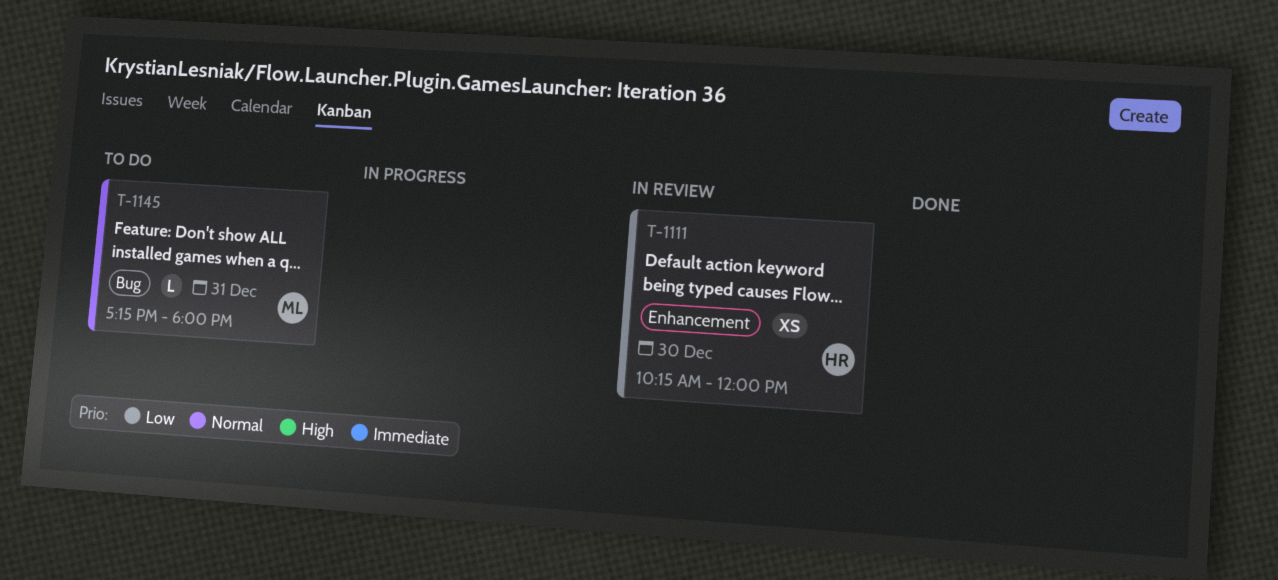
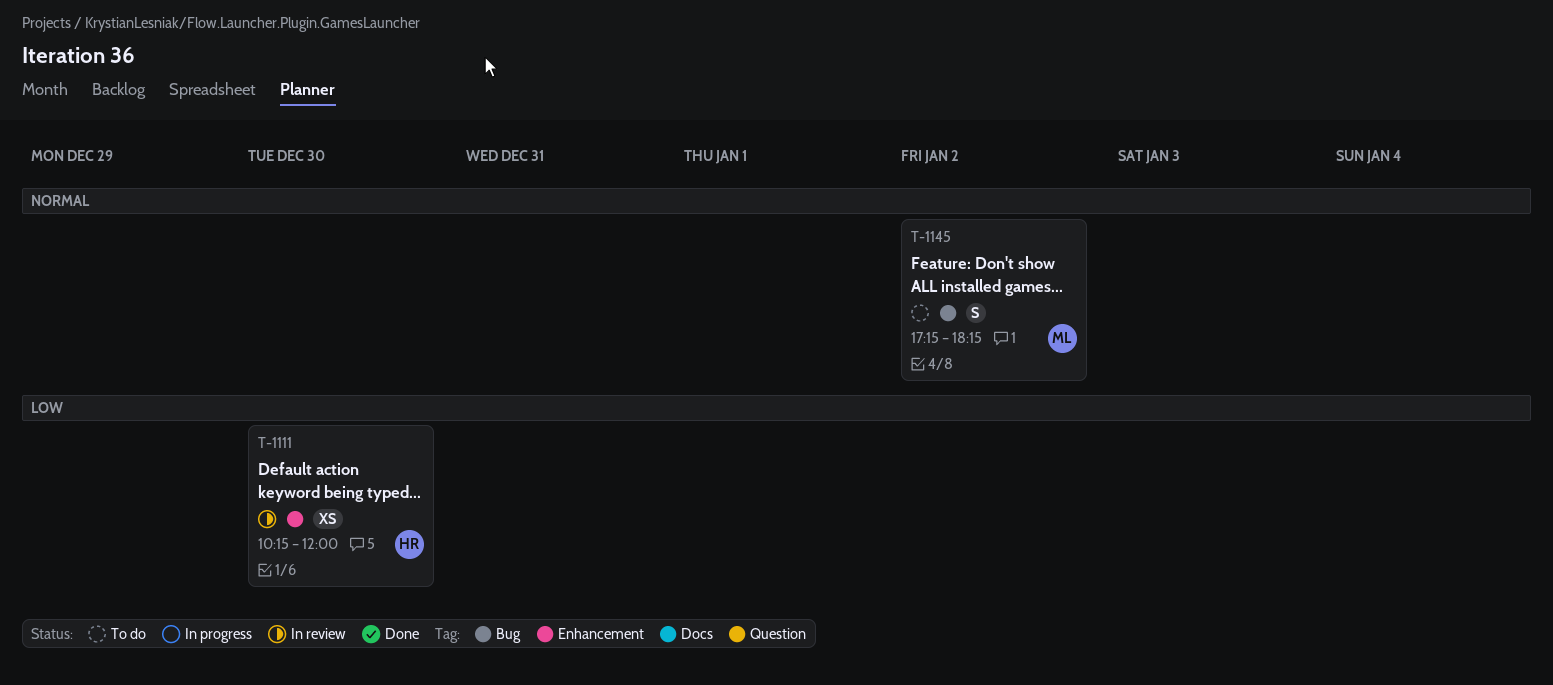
T-1145, estimate: L -> S
T-1145, day: Dec 31 -> Jan 2
T-1145, ends: 18:00 -> 18:15

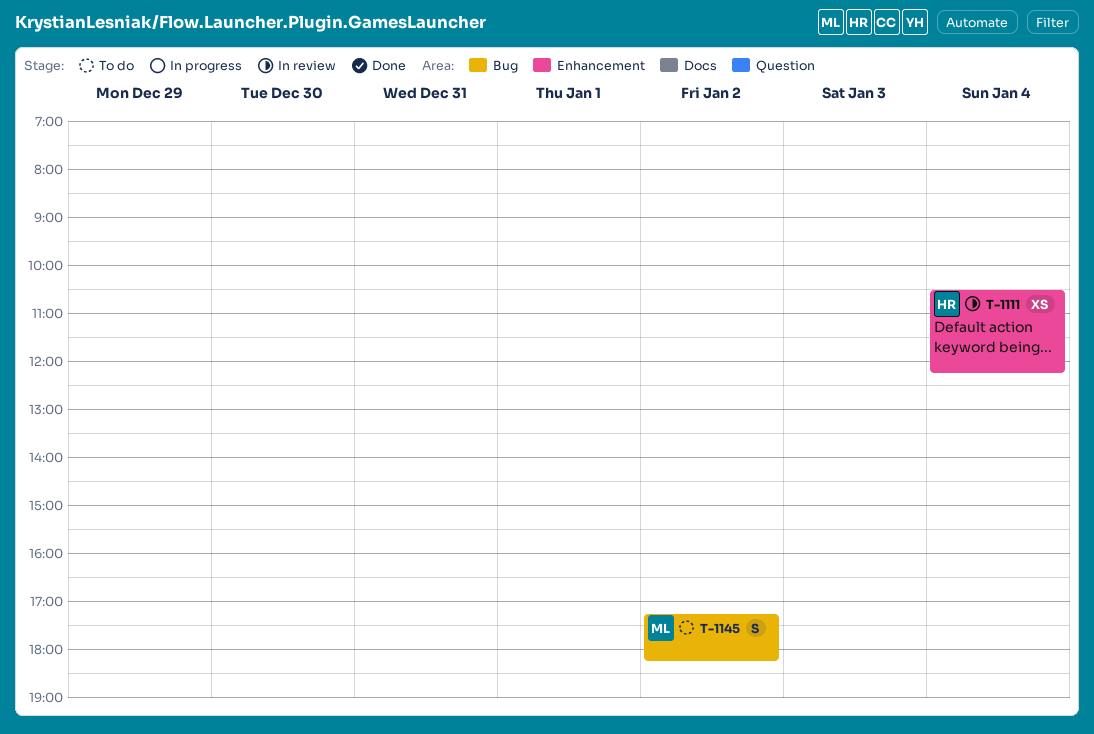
T-1111, day: Dec 30 -> Jan 4
T-1111, begins: 10:15 -> 10:30
T-1111, ends: 12:00 -> 12:15

